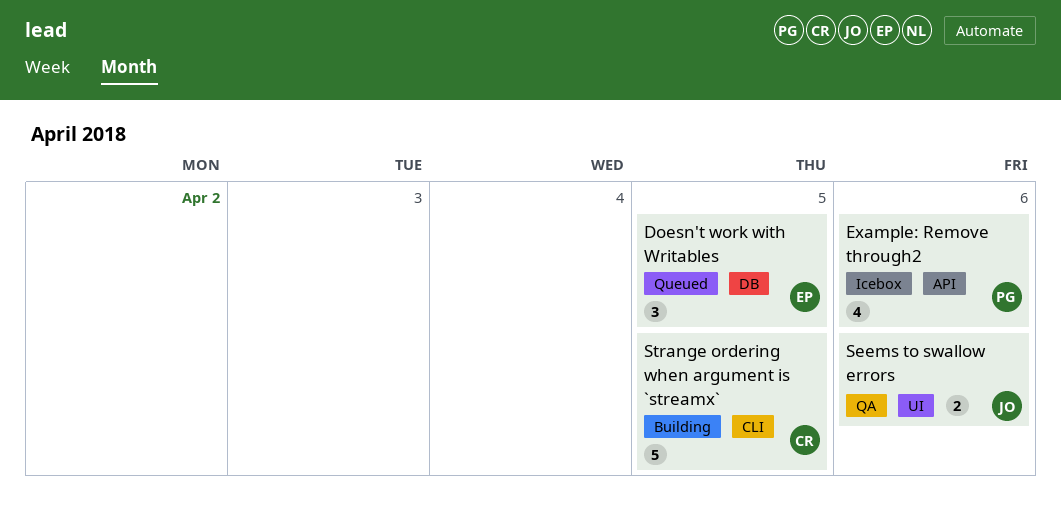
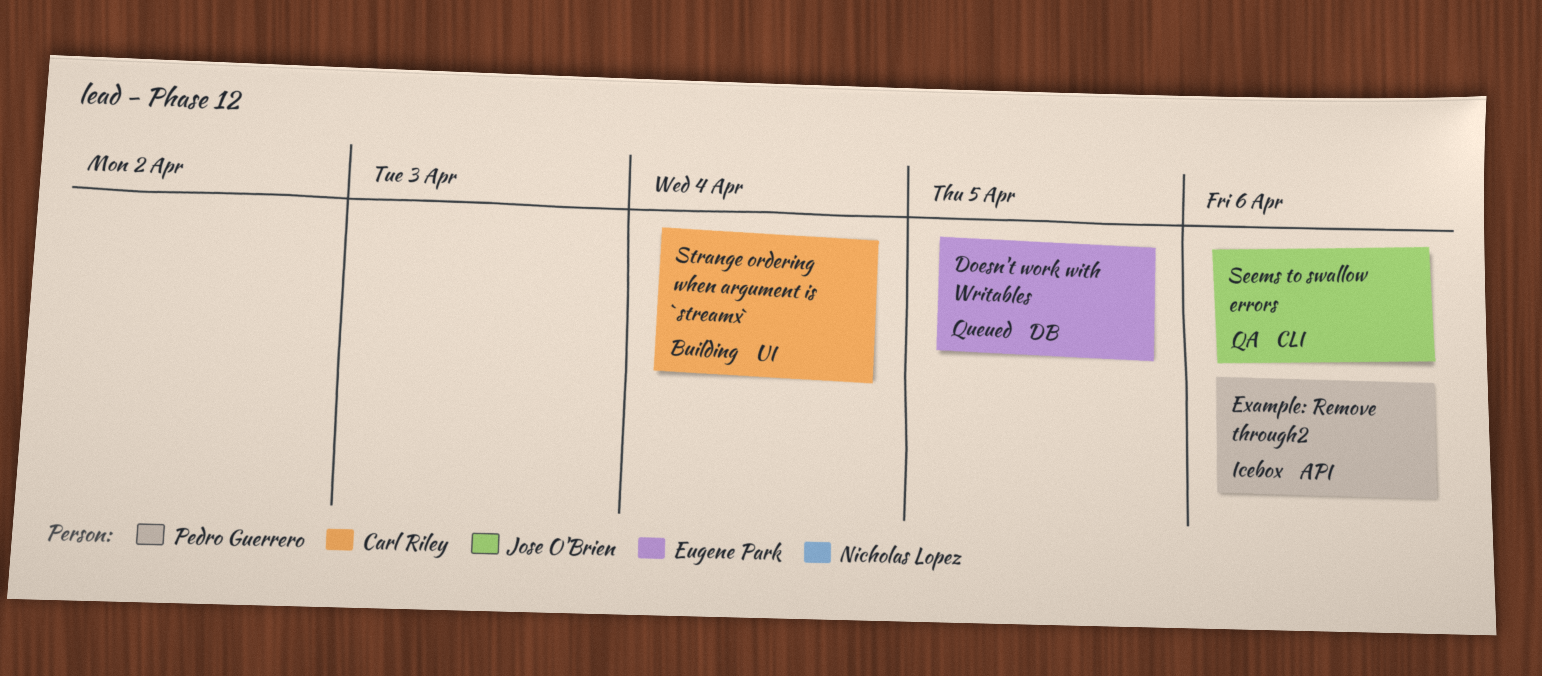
Seems to swallow errors, label: UI -> CLI
Strange ordering when argument is `streamx`, label: CLI -> UI
Strange ordering when argument is `streamx`, due: Apr 5 -> Apr 4

